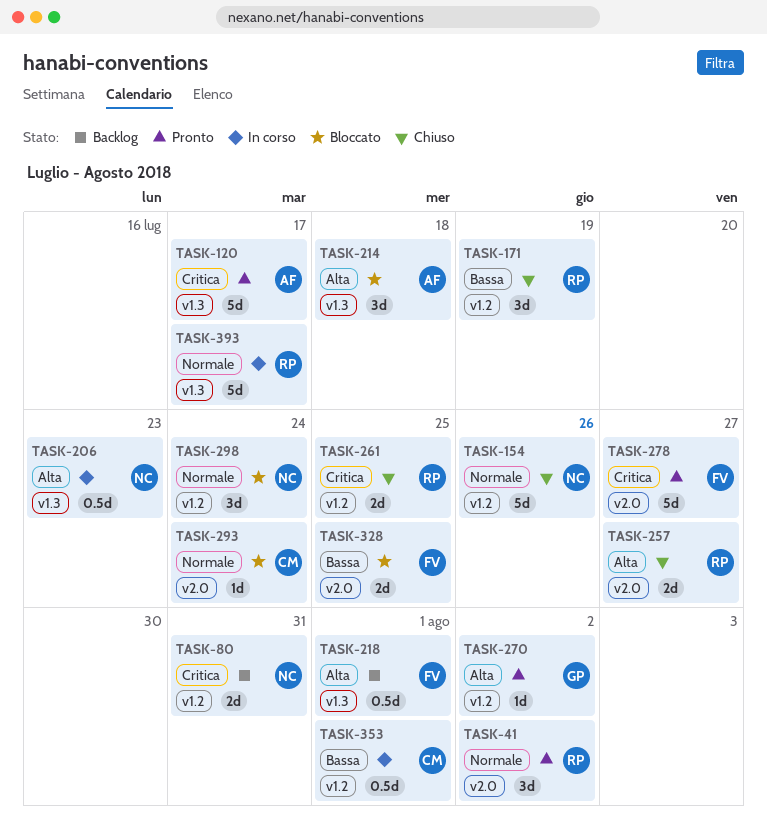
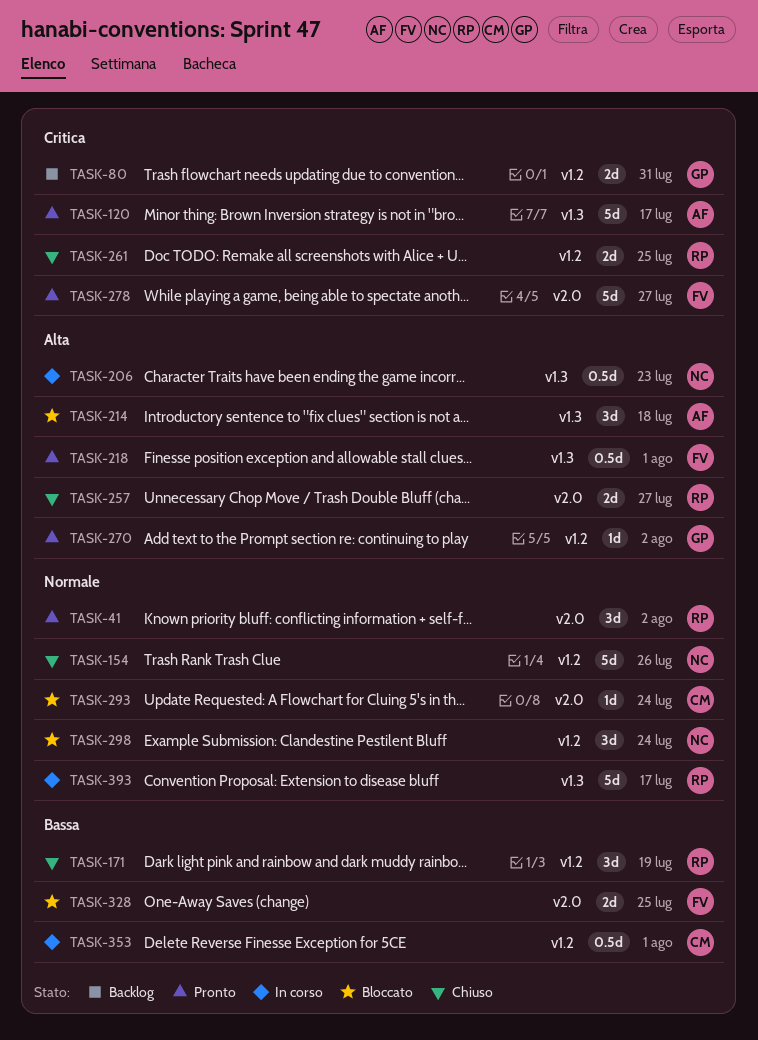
TASK-80, owner: NC -> GP
TASK-218, status: Backlog -> Pronto

